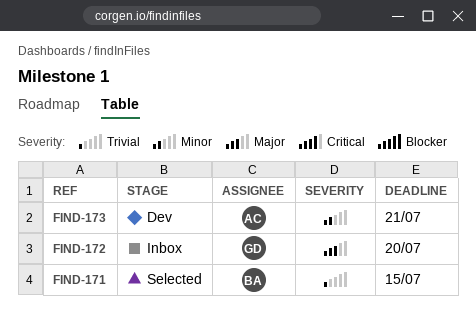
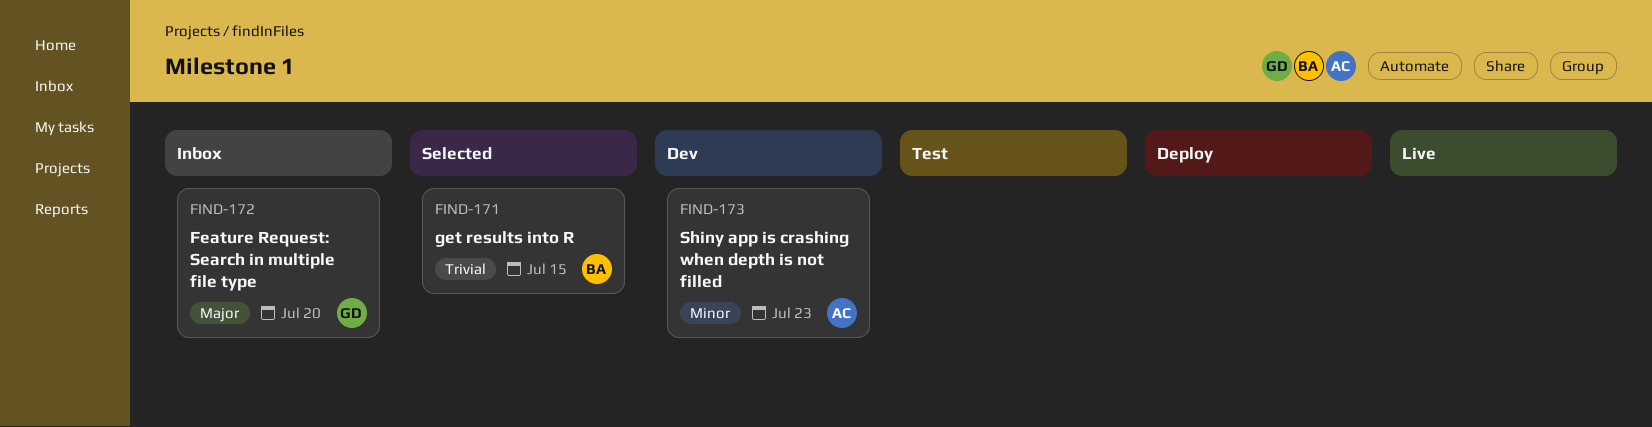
FIND-173, due: Jul 21 -> Jul 23

